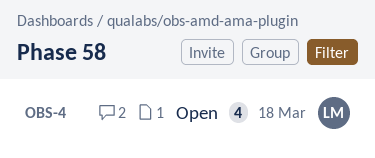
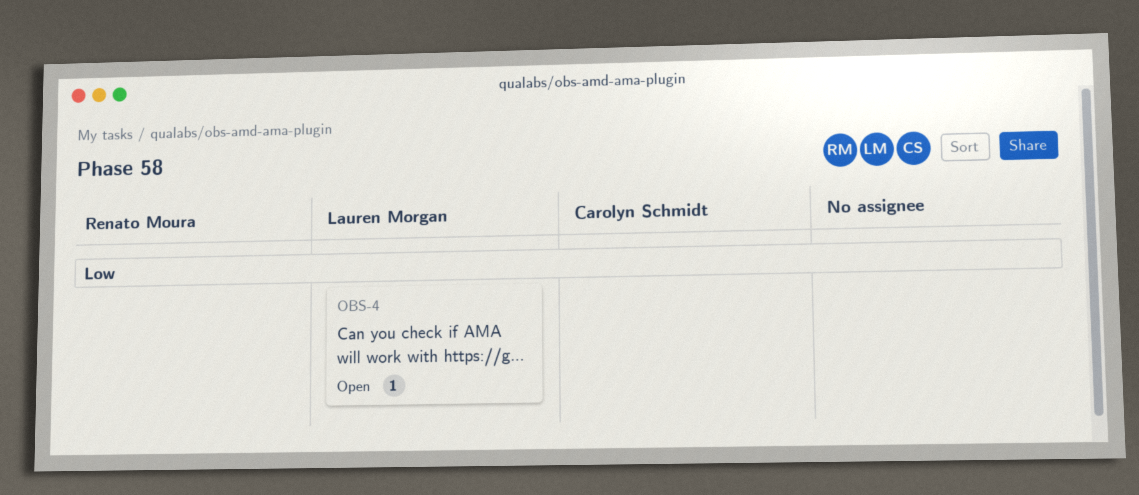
OBS-4, estimate: 4 -> 1

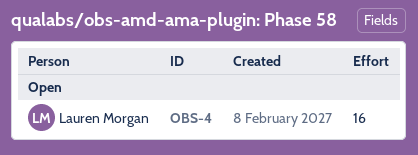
OBS-4, estimate: 1 -> 16

